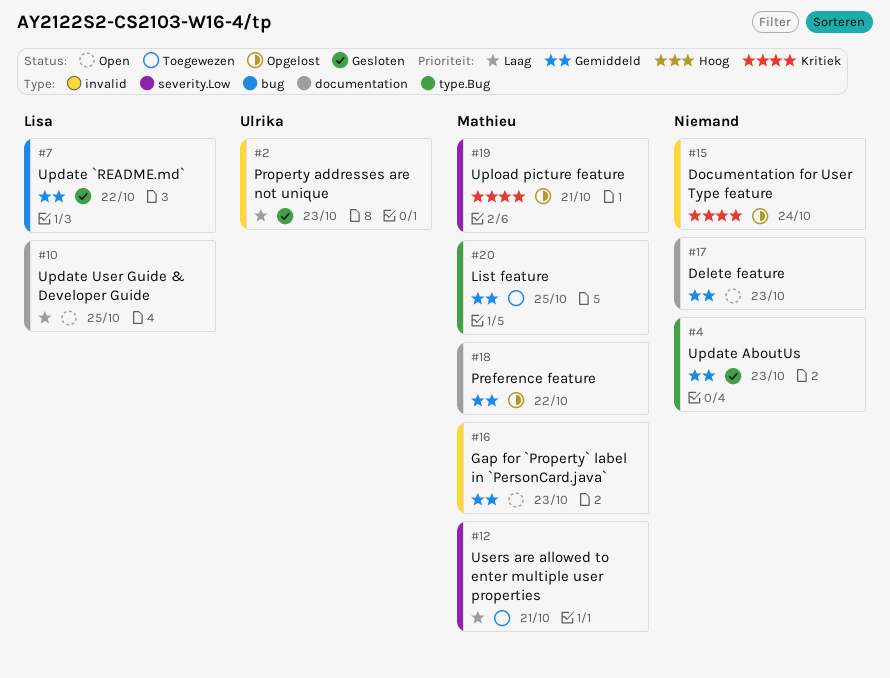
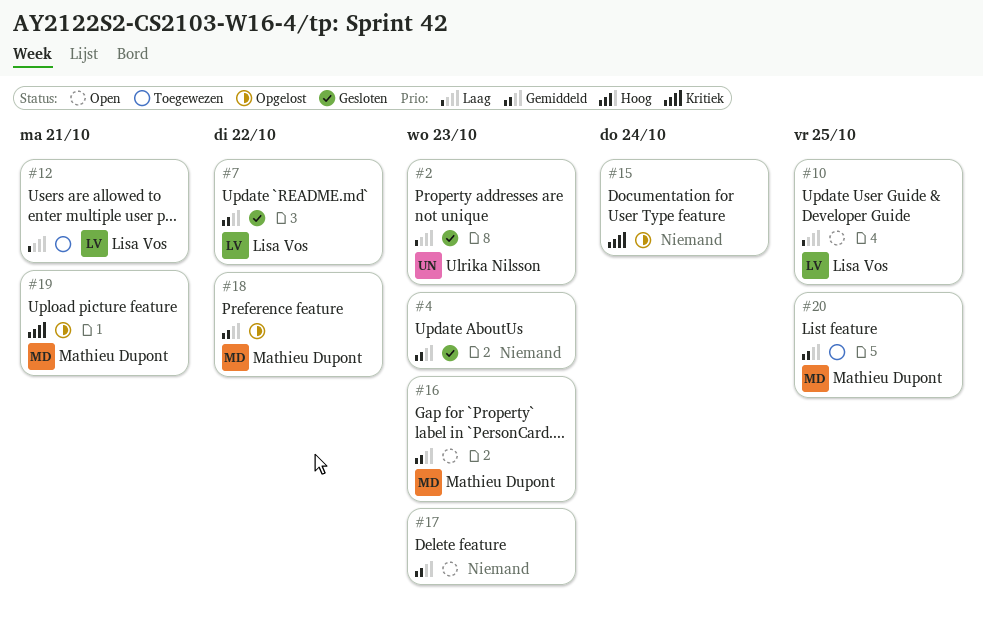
#12, owner: Mathieu Dupont -> Lisa Vos

